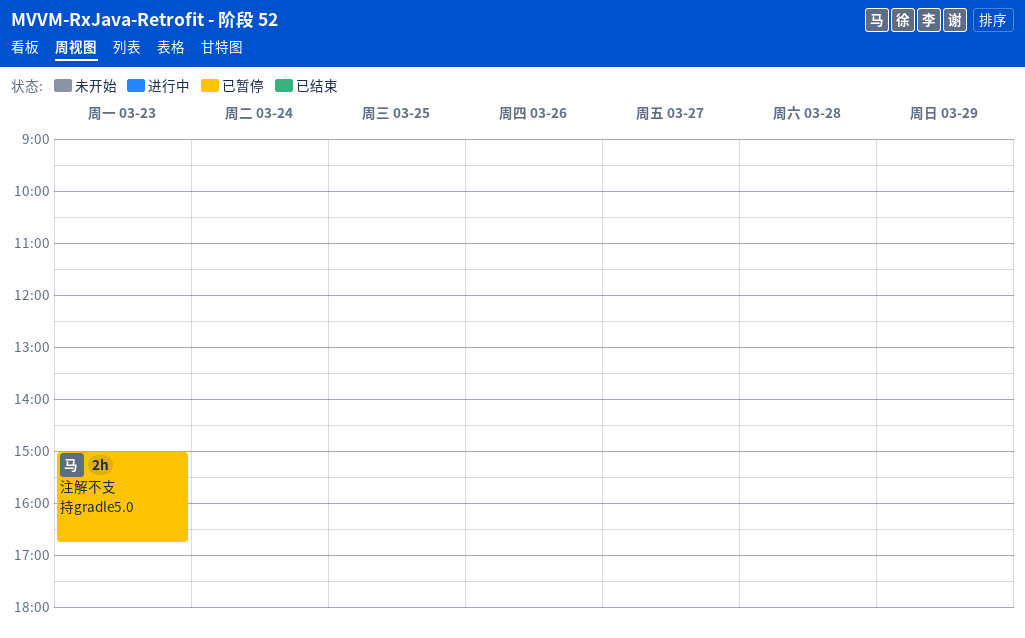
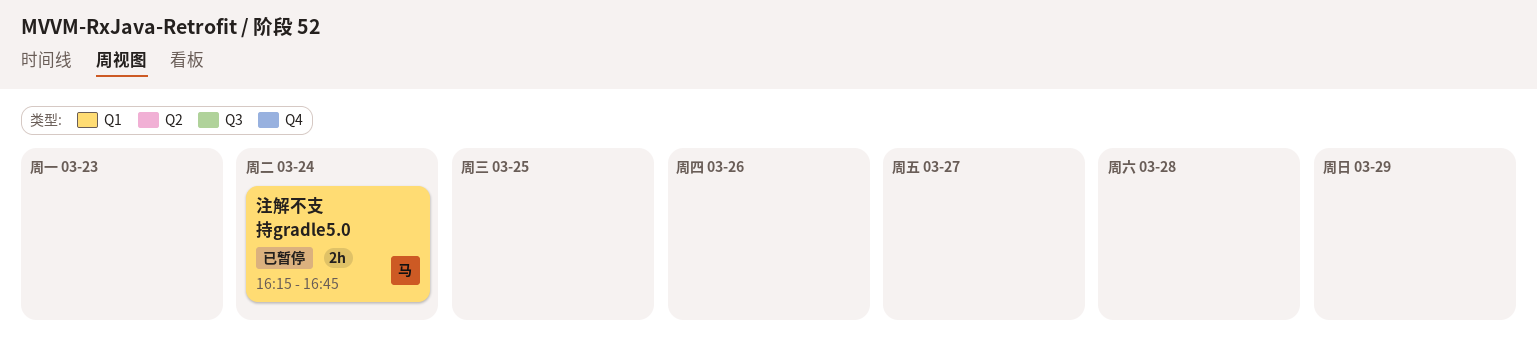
注解不支持gradle5.0, day: Mar 23 -> Mar 24
注解不支持gradle5.0, begins: 15:00 -> 16:15

